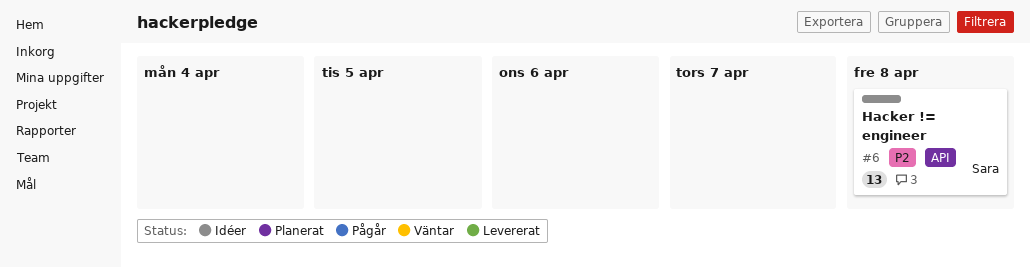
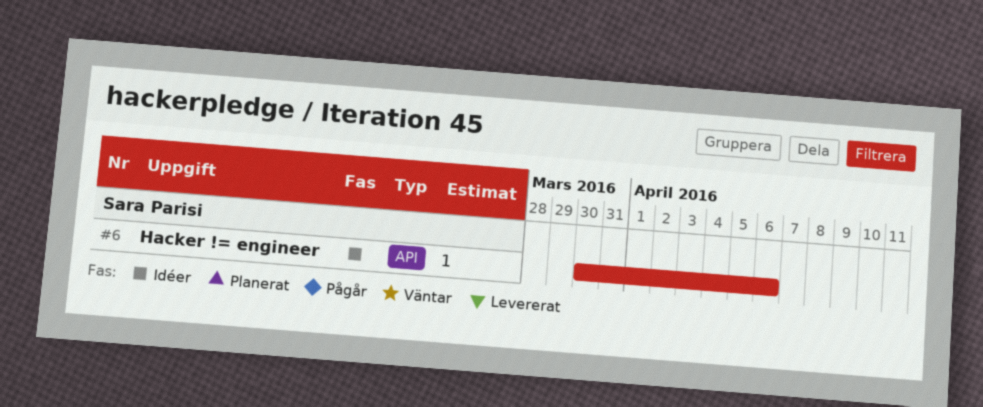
#6, estimate: 13 -> 1
#6, due: Apr 8 -> Apr 6

